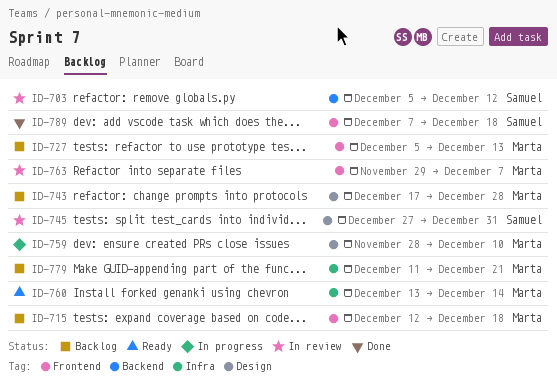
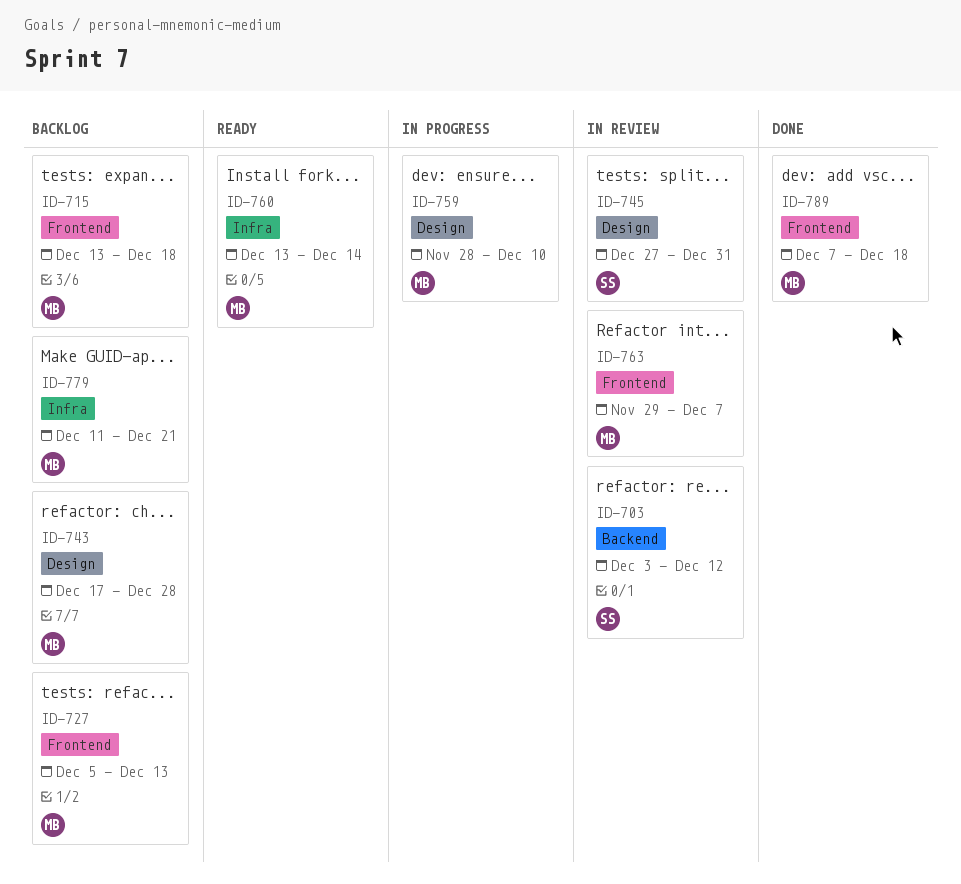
ID-703, start: Dec 5 -> Dec 3
ID-715, start: Dec 12 -> Dec 13
ID-789, owner: Samuel -> Marta

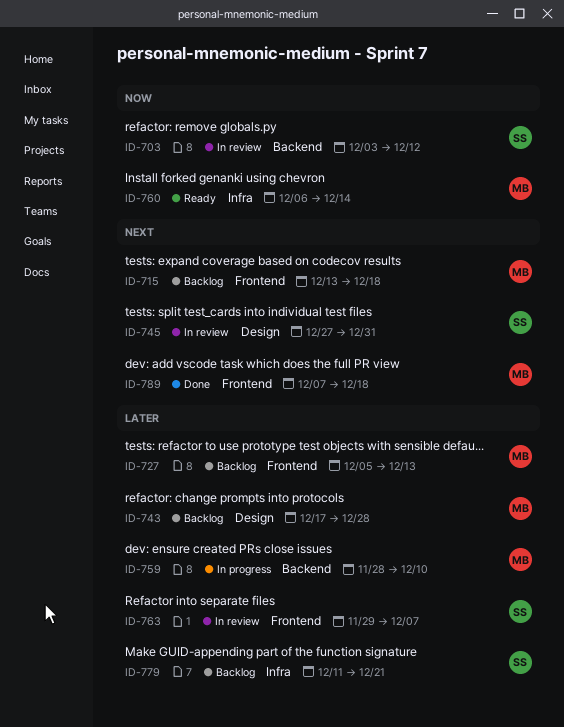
ID-759, label: Design -> Backend
ID-760, start: Dec 13 -> Dec 6
ID-763, owner: MB -> SS
ID-779, owner: MB -> SS

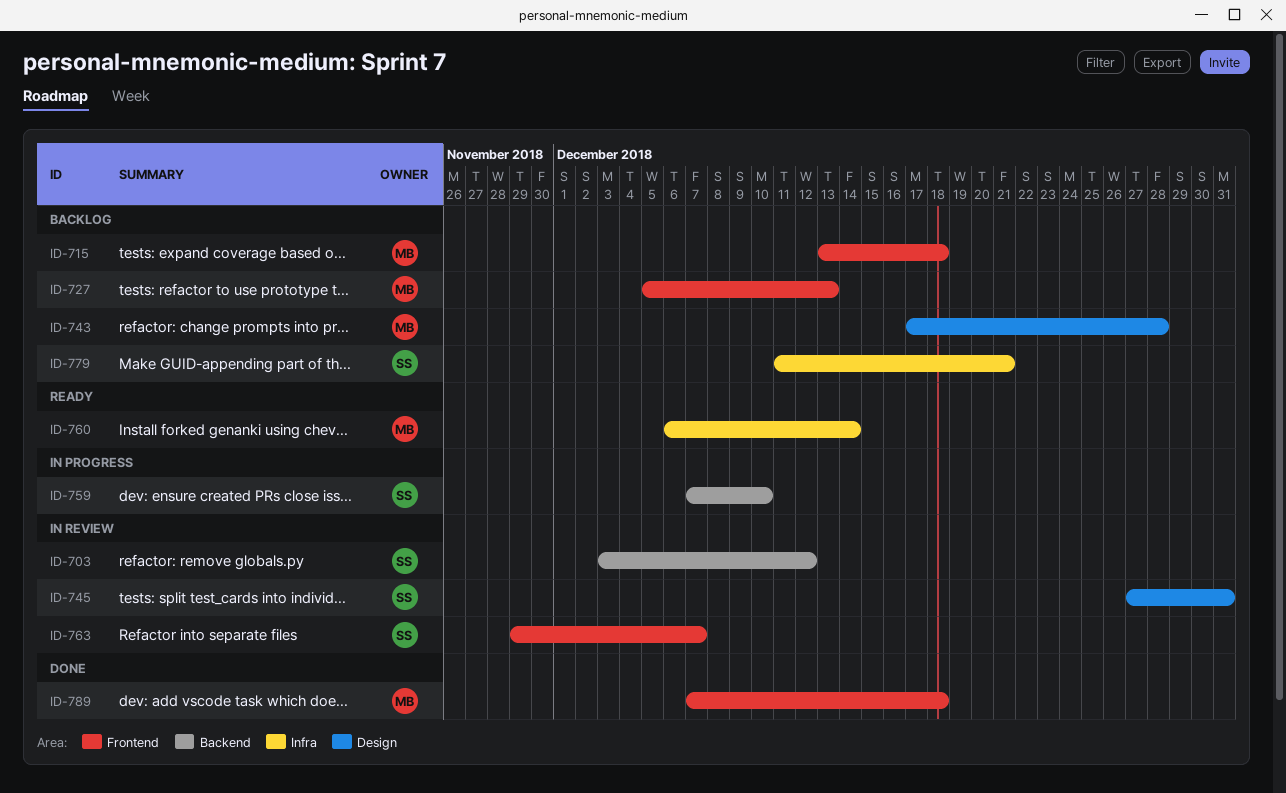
ID-759, owner: MB -> SS
ID-759, start: Nov 28 -> Dec 7

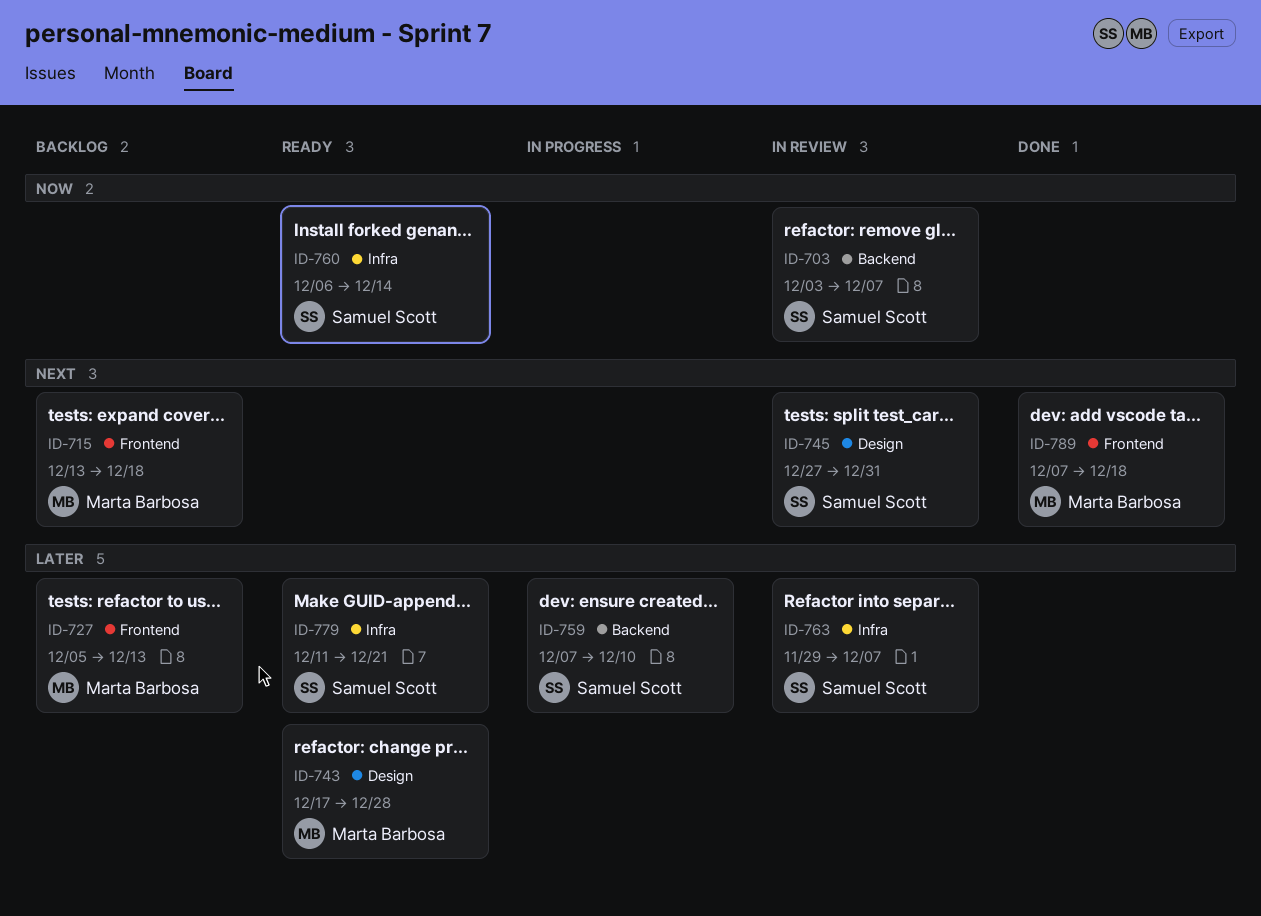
ID-703, due: Dec 12 -> Dec 7
ID-743, status: Backlog -> Ready
ID-760, owner: Marta Barbosa -> Samuel Scott
ID-763, label: Frontend -> Infra
ID-779, status: Backlog -> Ready

